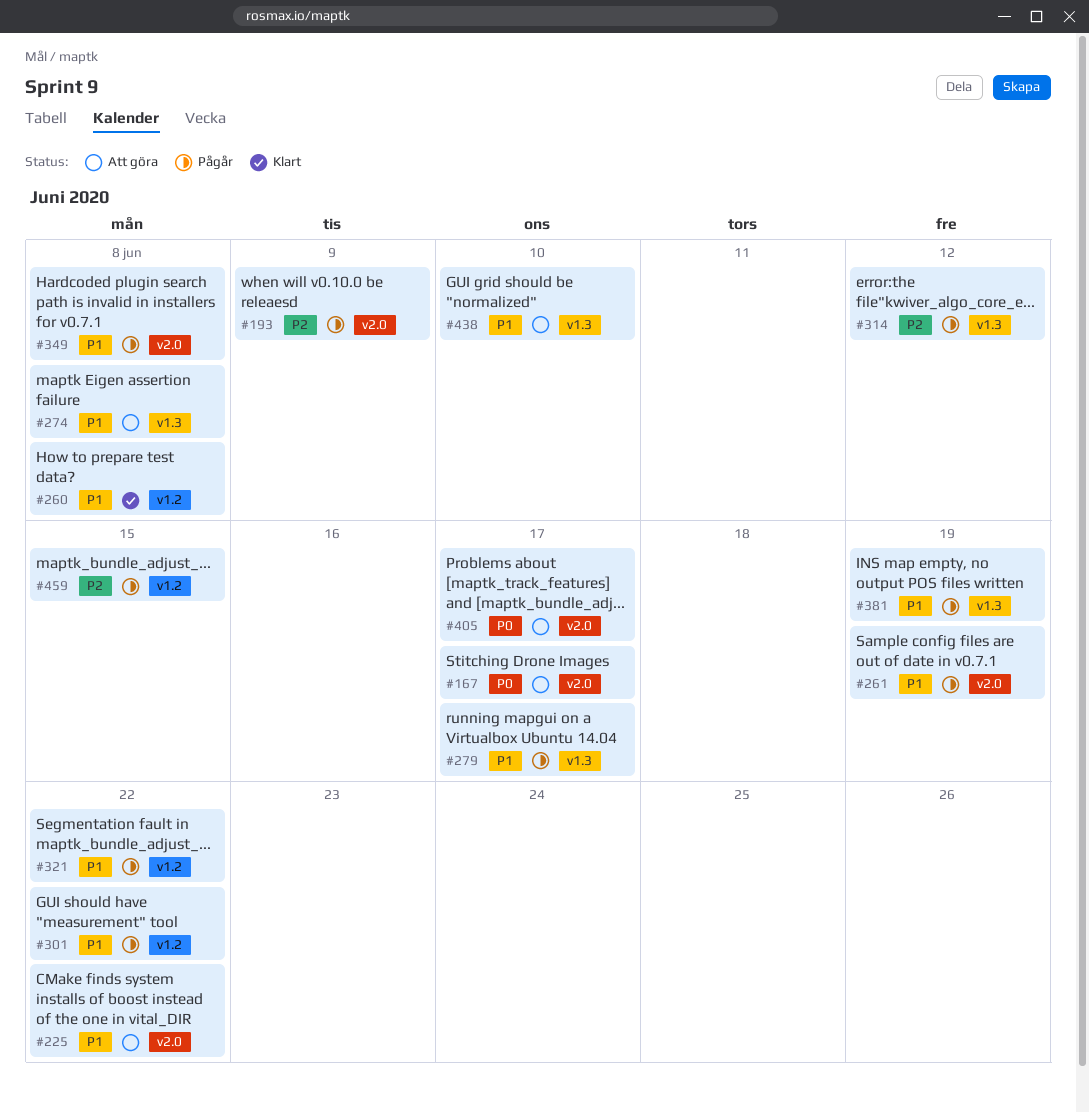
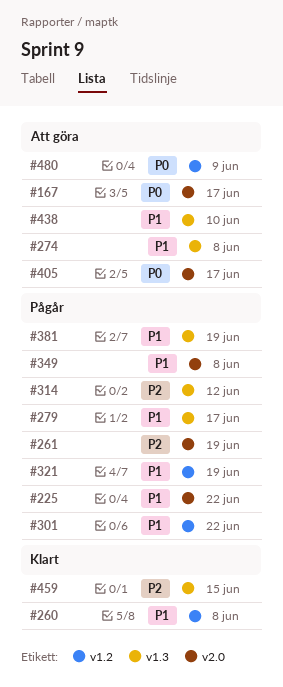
#193: present -> none
#225, status: Att göra -> Pågår
#261, priority: P1 -> P2
#321, due: Jun 22 -> Jun 19
#459, status: Pågår -> Klart
#459, label: v1.2 -> v1.3
#480: none -> present

